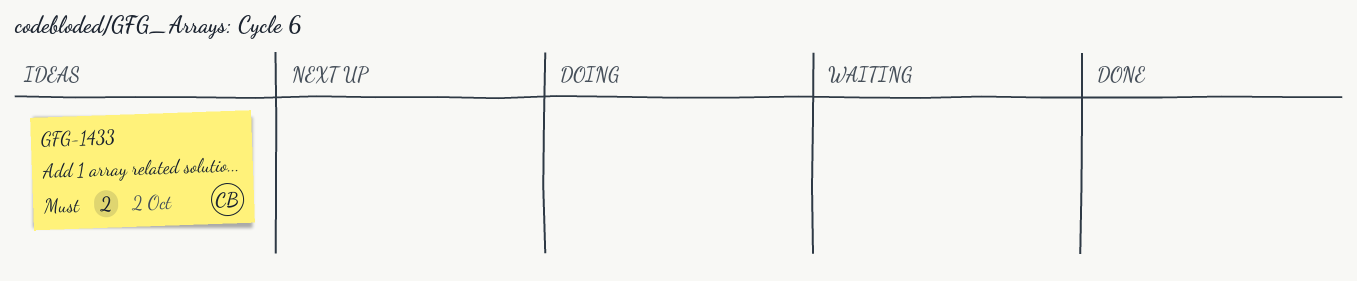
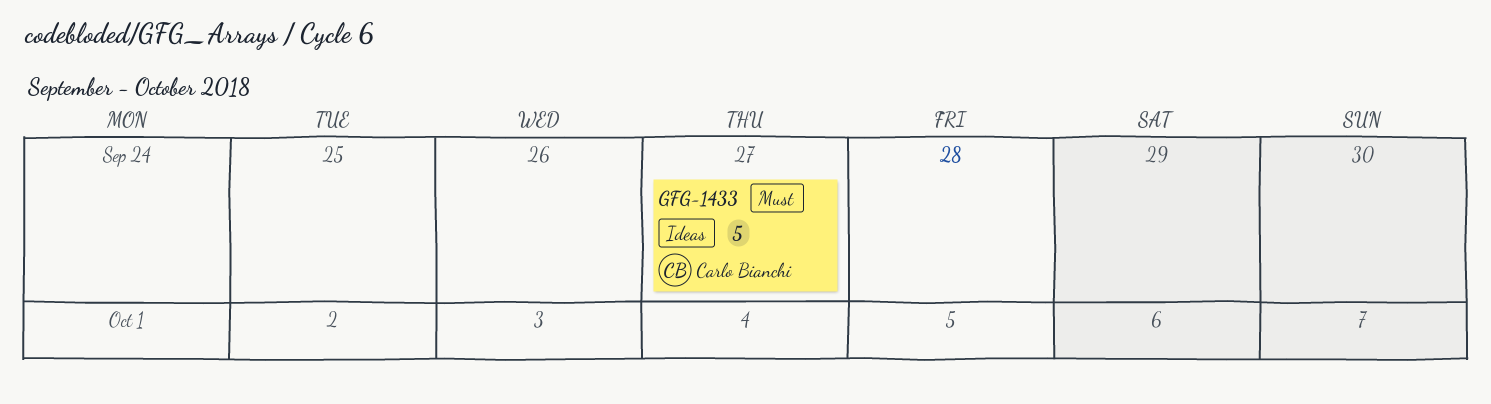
GFG-1433, estimate: 2 -> 5
GFG-1433, due: Oct 2 -> Sep 27

